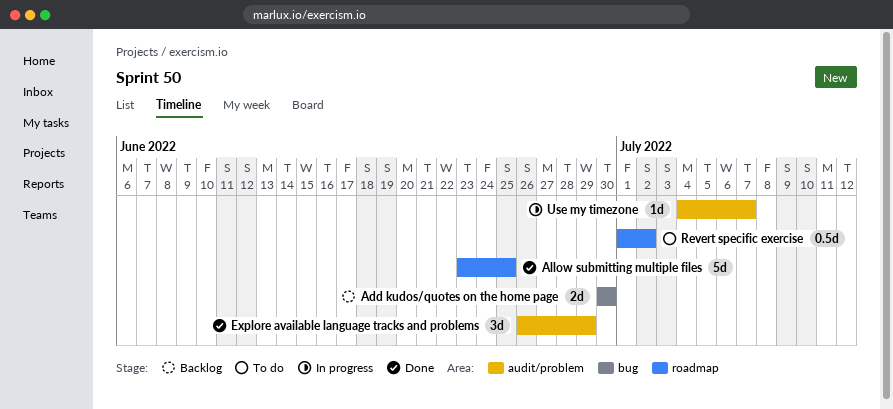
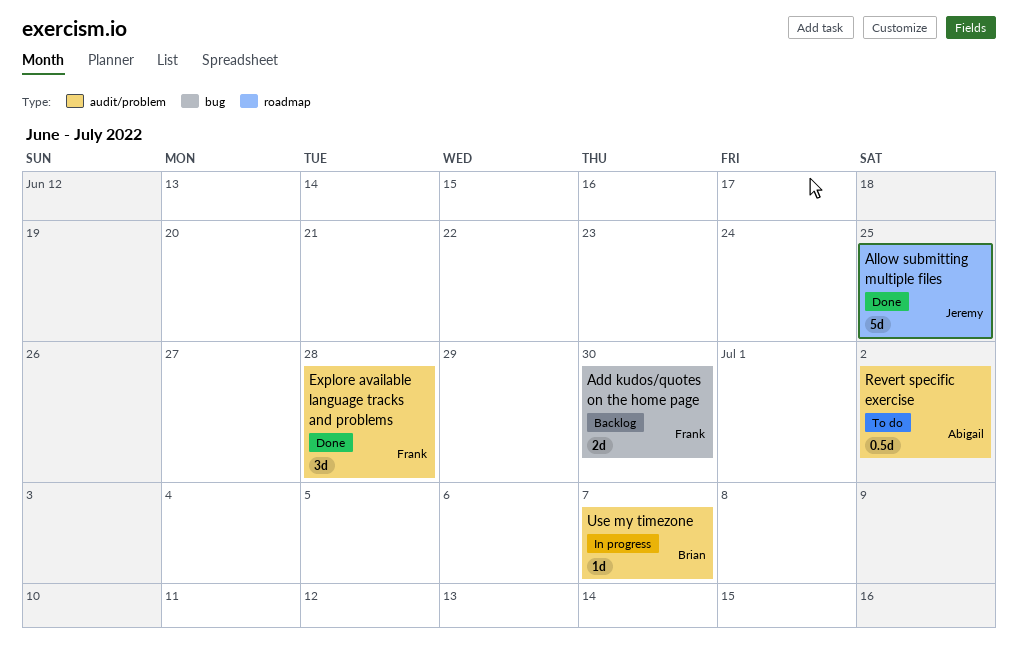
Explore available language tracks and problems, due: Jun 29 -> Jun 28
Revert specific exercise, label: roadmap -> audit/problem

